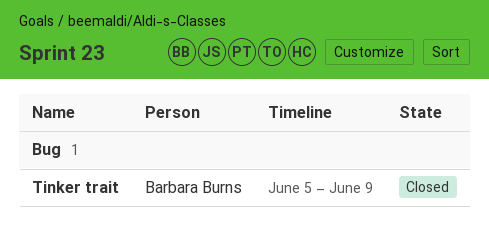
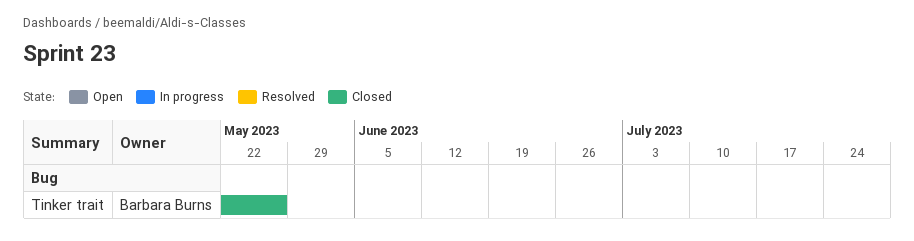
Tinker trait, start: Jun 5 -> May 22
Tinker trait, due: Jun 9 -> May 26

